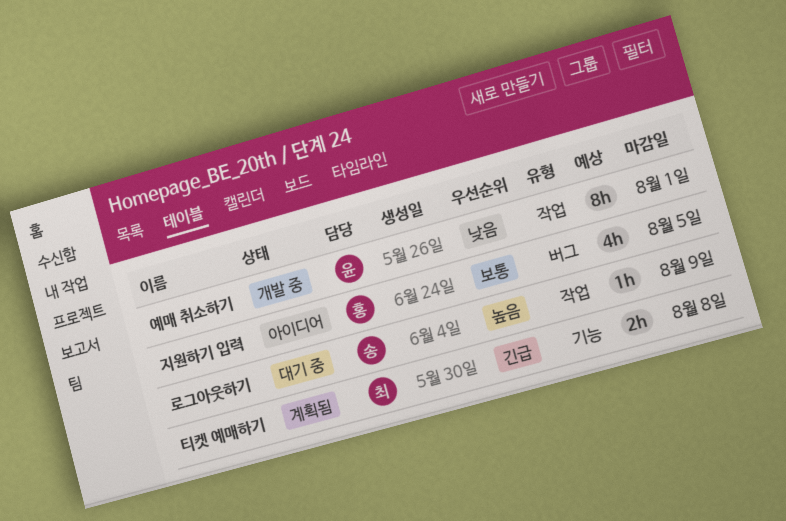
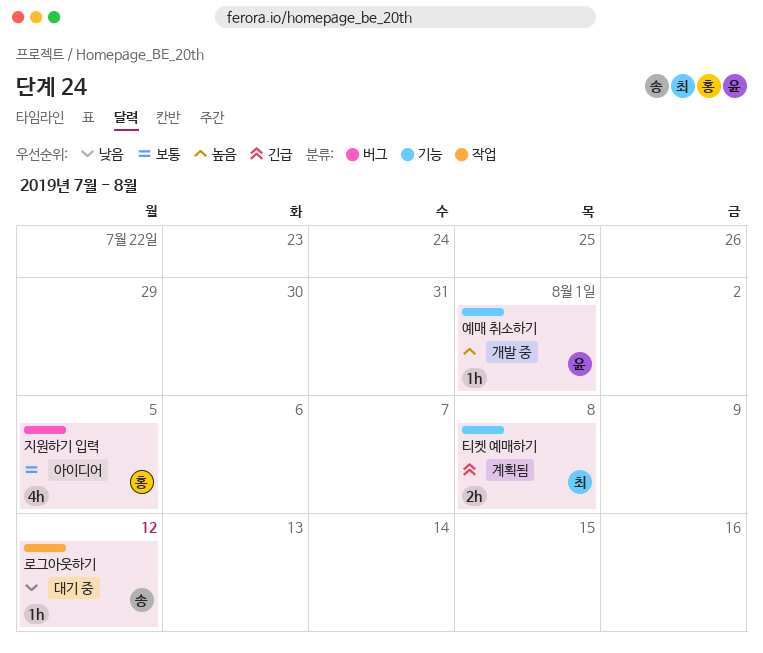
로그아웃하기, priority: 높음 -> 낮음
로그아웃하기, due: Aug 9 -> Aug 12
예매 취소하기, priority: 낮음 -> 높음
예매 취소하기, label: 작업 -> 기능
예매 취소하기, estimate: 8h -> 1h

